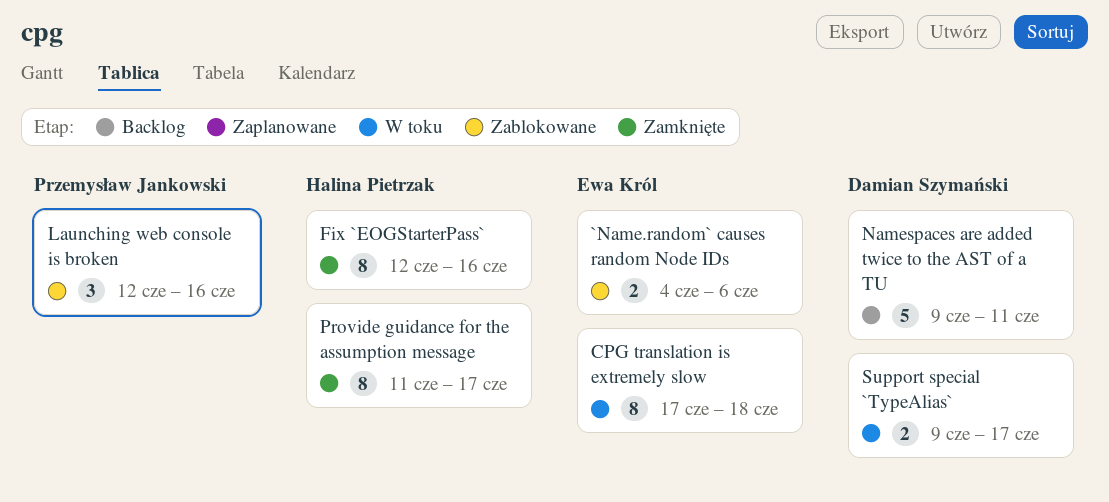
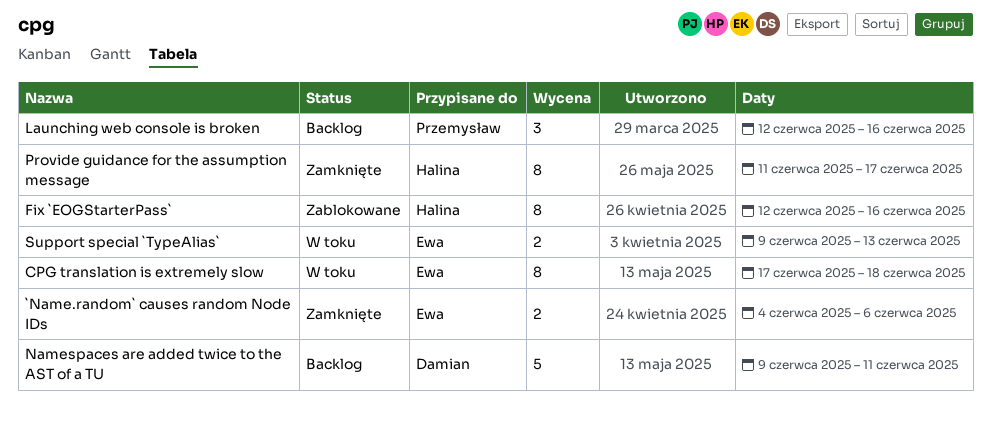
`Name.random` causes random Node IDs, status: Zablokowane -> Zamknięte
Fix `EOGStarterPass`, status: Zamknięte -> Zablokowane
Launching web console is broken, status: Zablokowane -> Backlog
Support special `TypeAlias`, owner: Damian Szymański -> Ewa Król
Support special `TypeAlias`, due: Jun 17 -> Jun 13

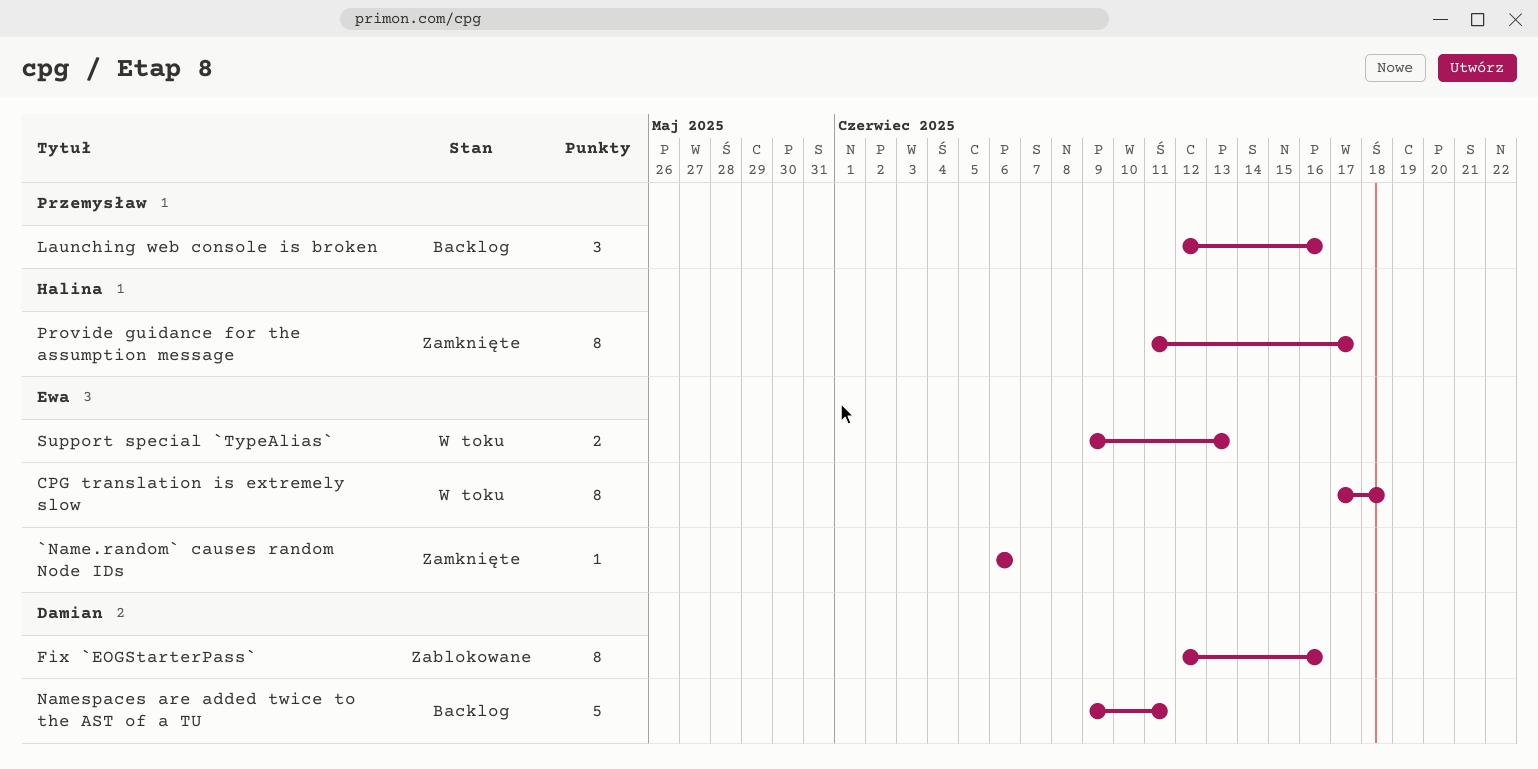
`Name.random` causes random Node IDs, estimate: 2 -> 1
`Name.random` causes random Node IDs, start: Jun 4 -> Jun 6
Fix `EOGStarterPass`, owner: Halina -> Damian

